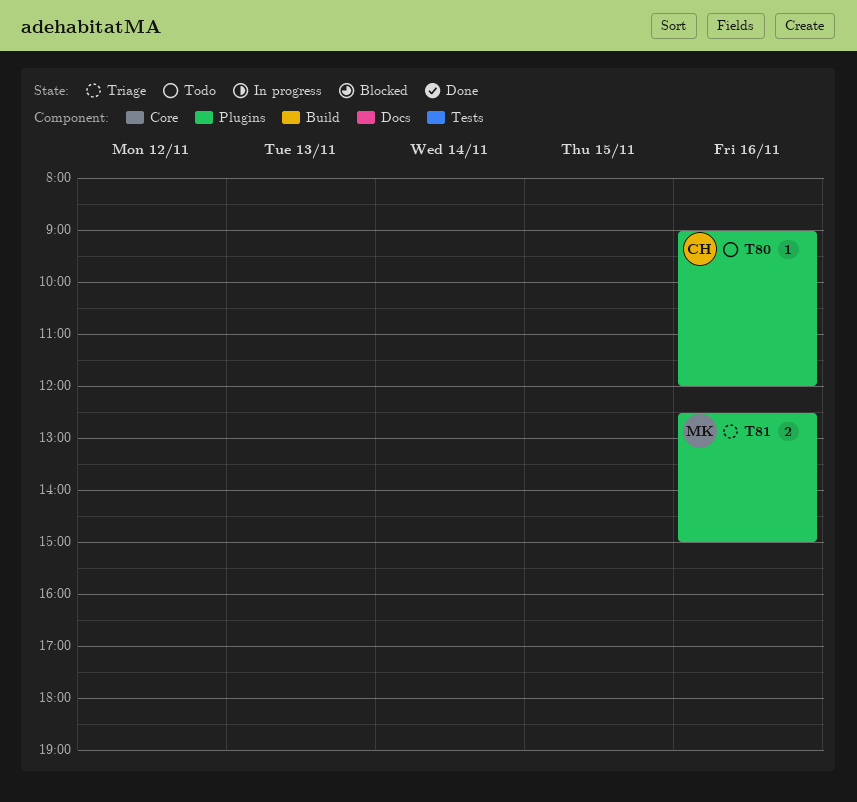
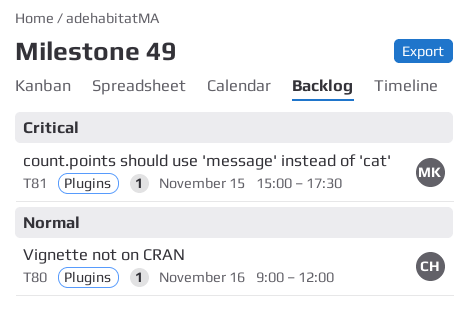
T81, estimate: 2 -> 1
T81, day: Nov 16 -> Nov 15
T81, begins: 12:30 -> 15:00
T81, ends: 15:00 -> 17:30

